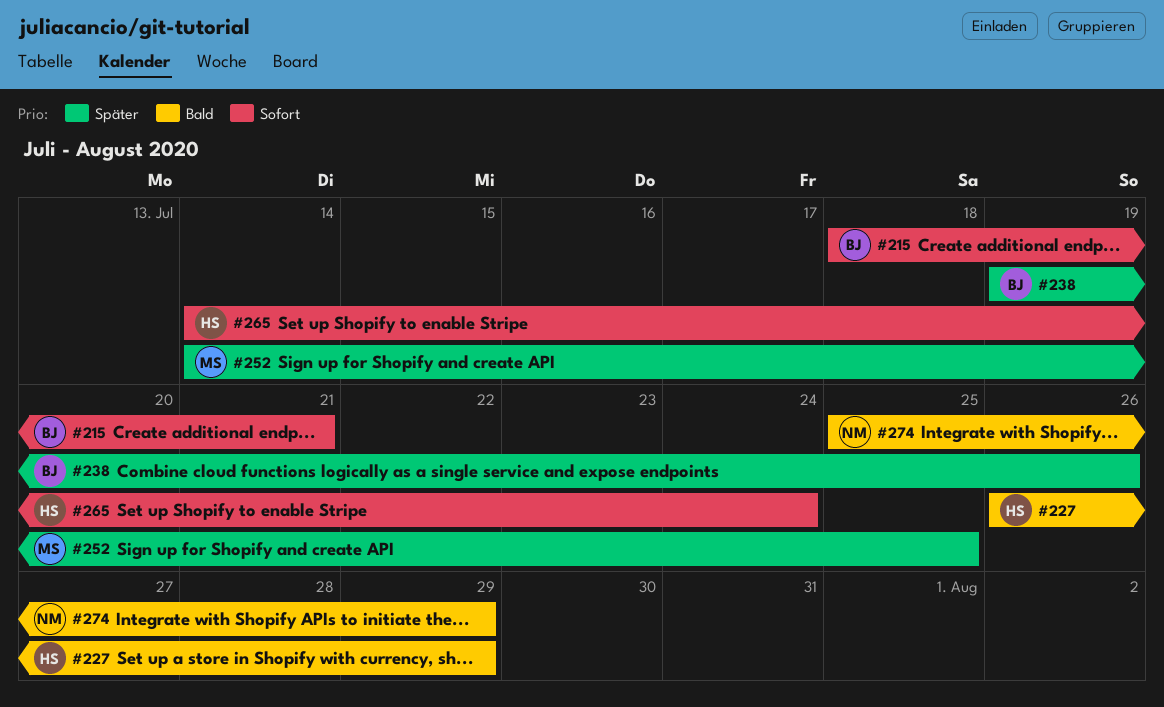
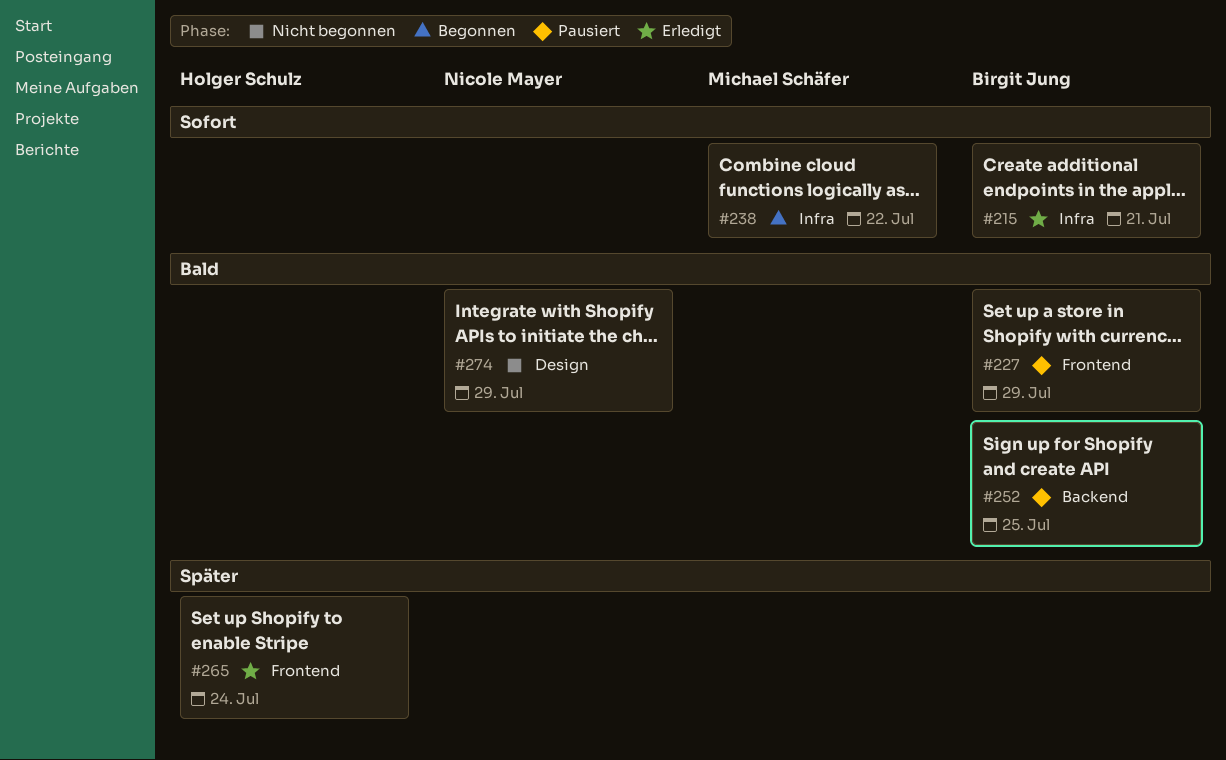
#227, owner: Holger Schulz -> Birgit Jung
#238, owner: Birgit Jung -> Michael Schäfer
#238, priority: Später -> Sofort
#238, due: Jul 26 -> Jul 22
#252, owner: Michael Schäfer -> Birgit Jung
#252, priority: Später -> Bald
#265, priority: Sofort -> Später

